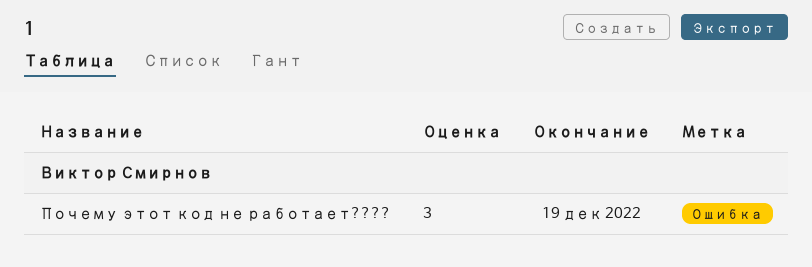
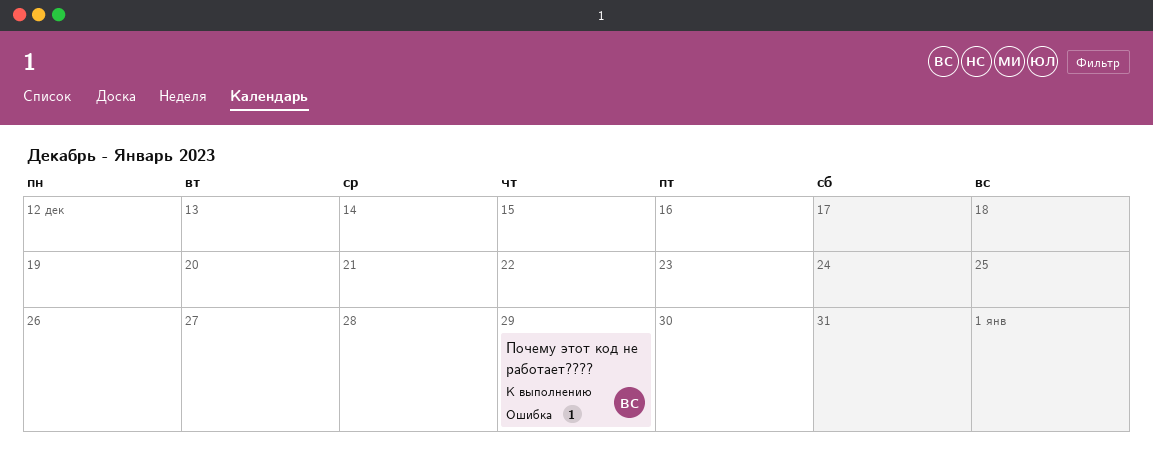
Почему этот код не работает????, estimate: 3 -> 1
Почему этот код не работает????, due: Dec 19 -> Dec 29

